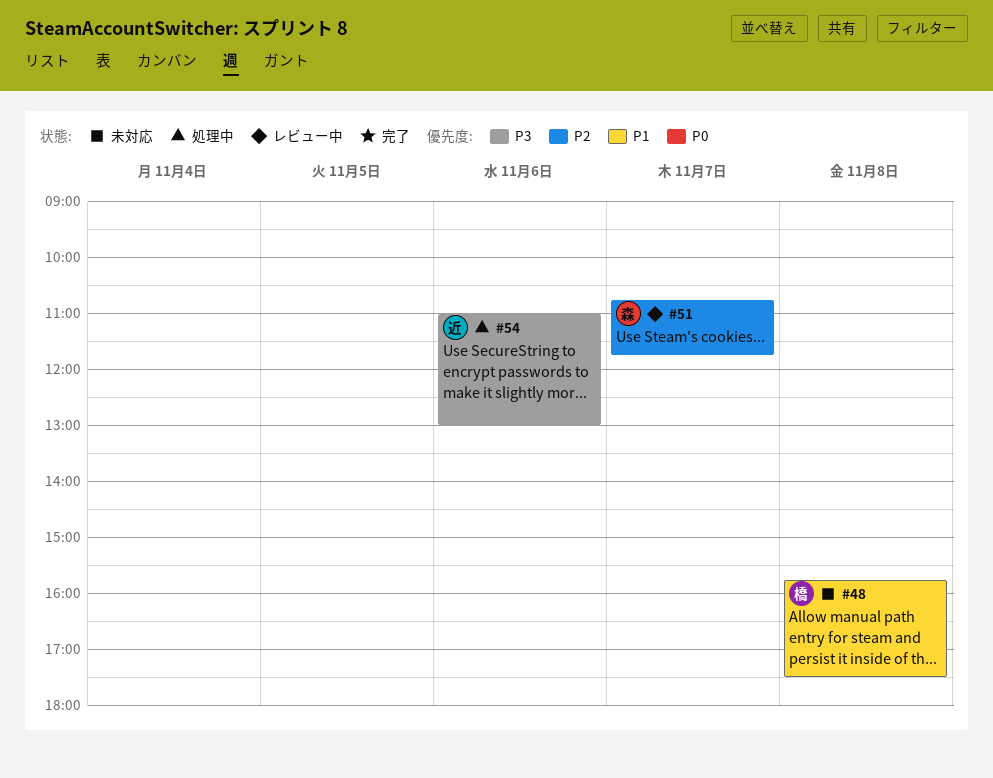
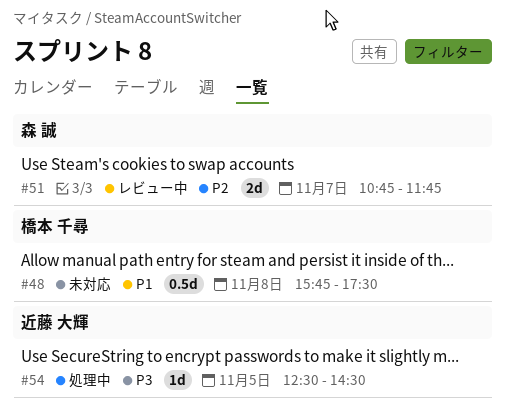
#54, day: Nov 6 -> Nov 5
#54, begins: 11:00 -> 12:30
#54, ends: 13:00 -> 14:30

